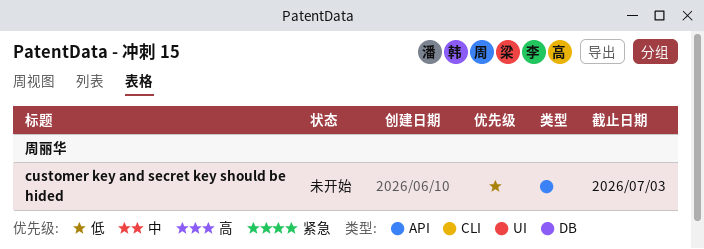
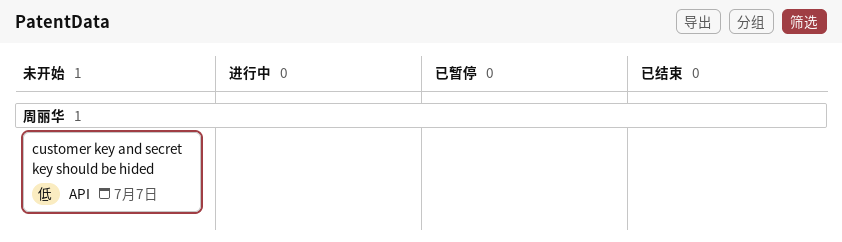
customer key and secret key should be hided, due: Jul 3 -> Jul 7

